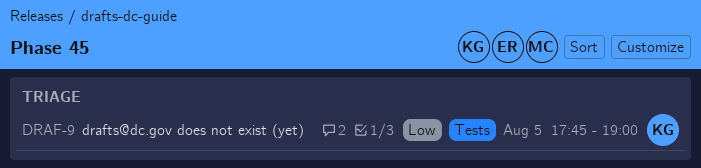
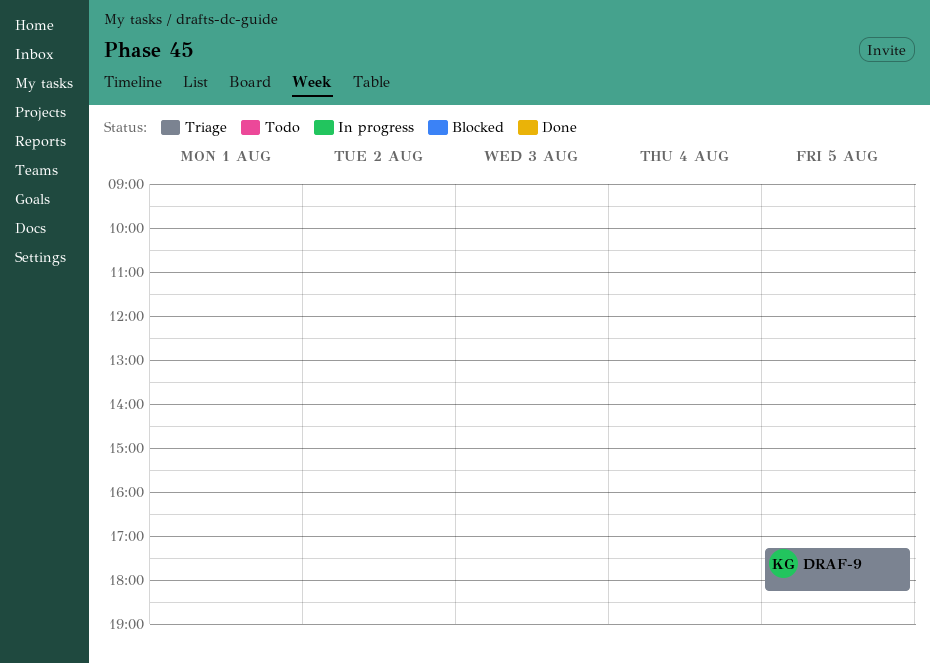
DRAF-9, begins: 17:45 -> 17:15
DRAF-9, ends: 19:00 -> 18:15

